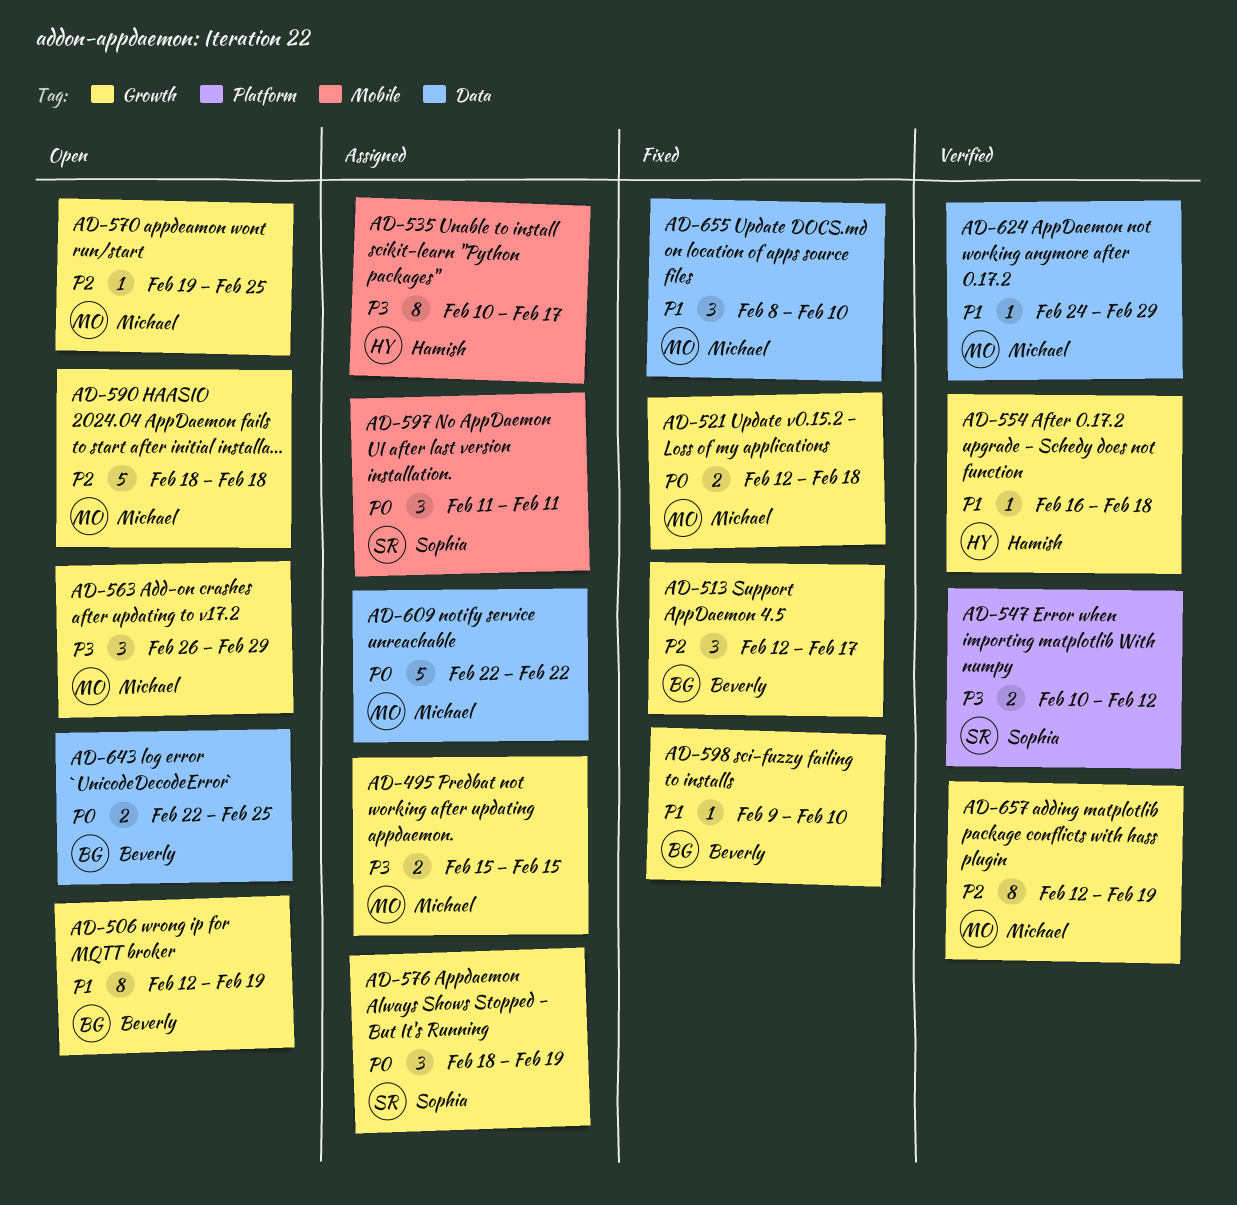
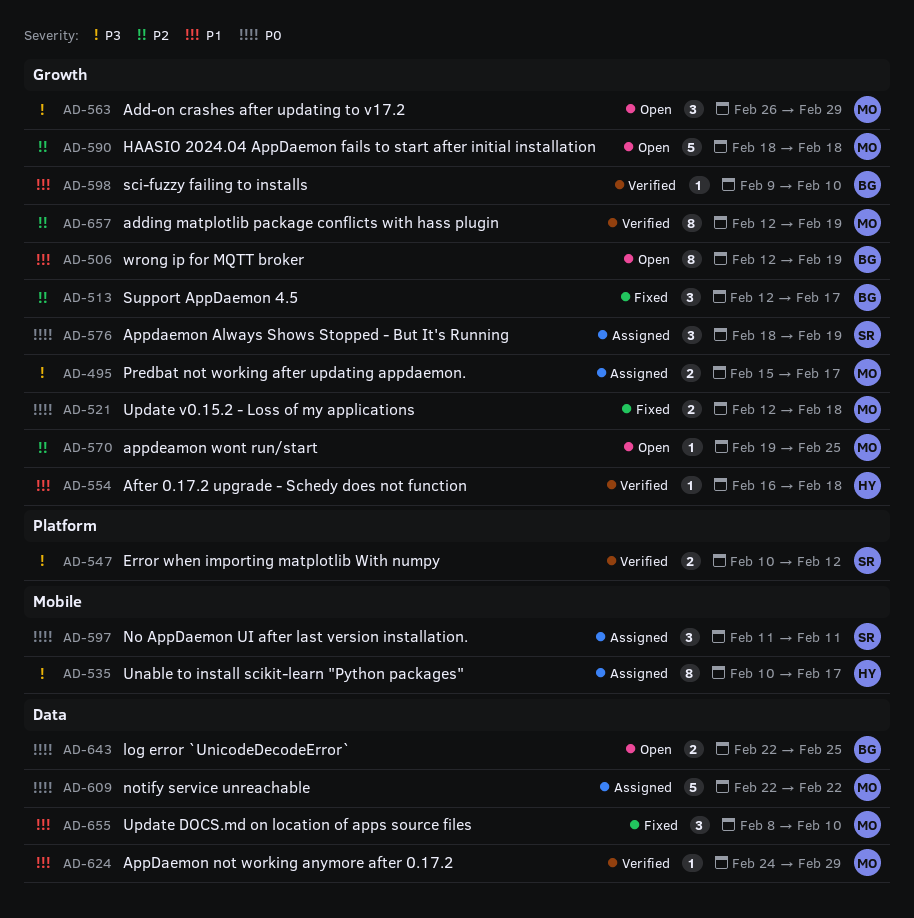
AD-495, due: Feb 15 -> Feb 17
AD-598, status: Fixed -> Verified

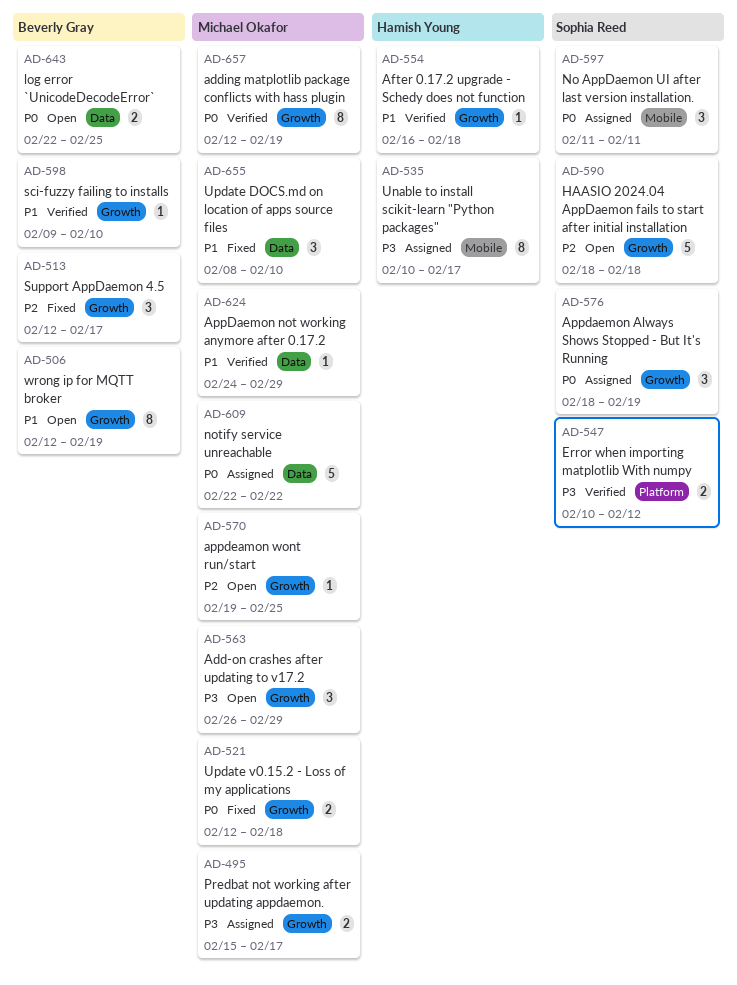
AD-590, owner: Michael Okafor -> Sophia Reed
AD-657, priority: P2 -> P0

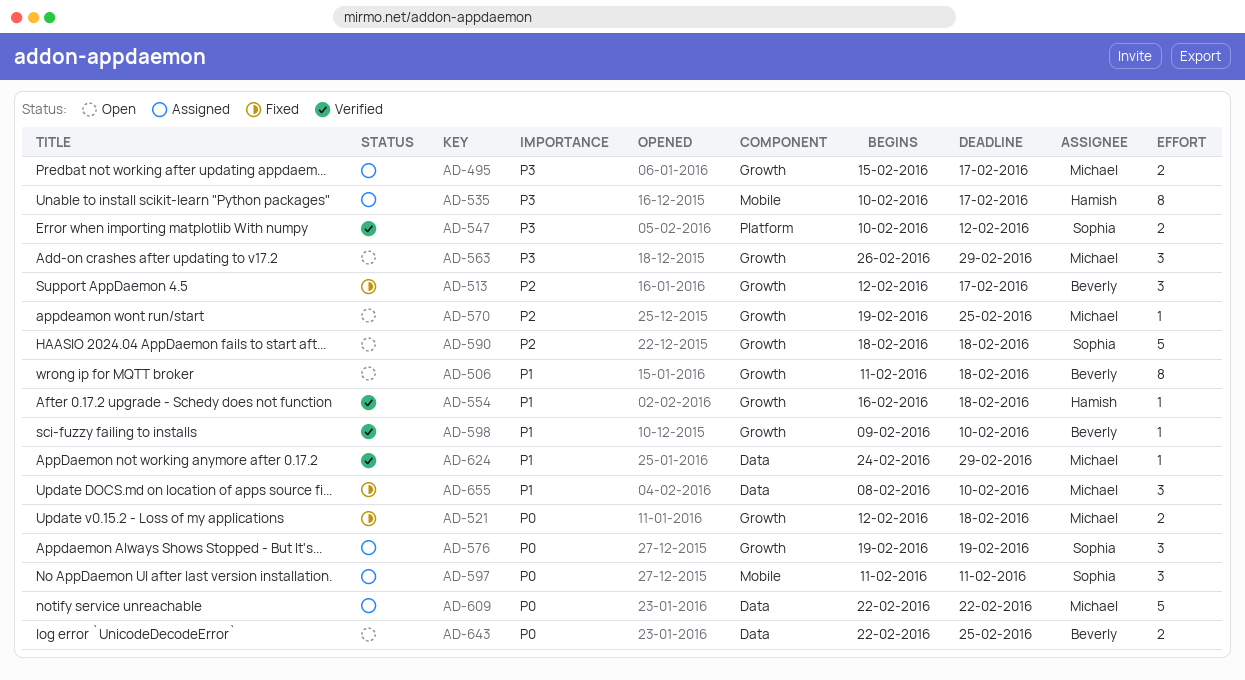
AD-506, start: Feb 12 -> Feb 11
AD-506, due: Feb 19 -> Feb 18
AD-576, start: Feb 18 -> Feb 19
AD-657: present -> none

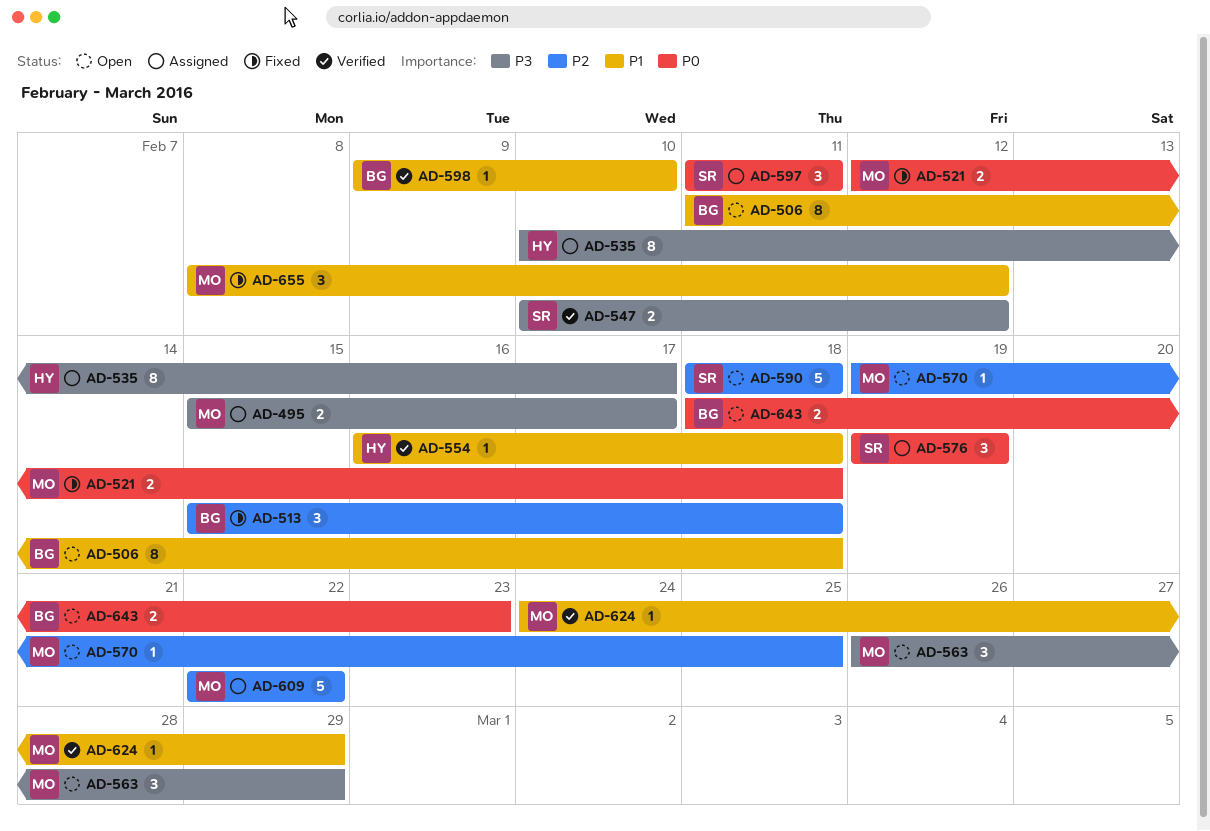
AD-513, start: Feb 12 -> Feb 15
AD-513, due: Feb 17 -> Feb 18
AD-609, priority: P0 -> P2
AD-643, start: Feb 22 -> Feb 18
AD-643, due: Feb 25 -> Feb 23
AD-655, due: Feb 10 -> Feb 12

